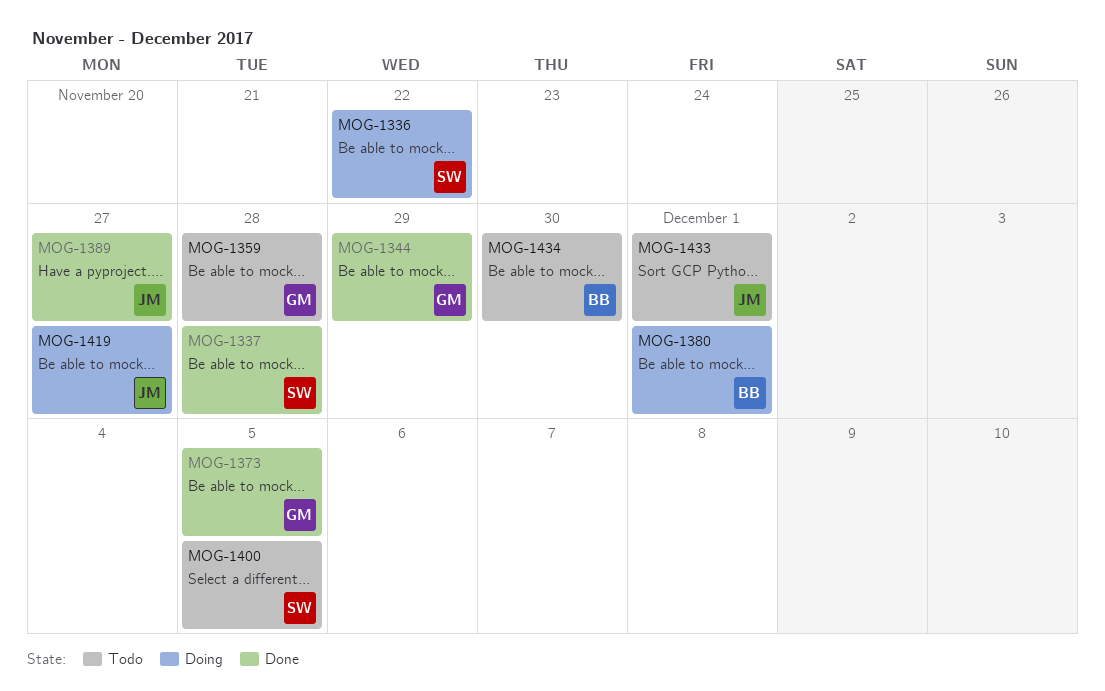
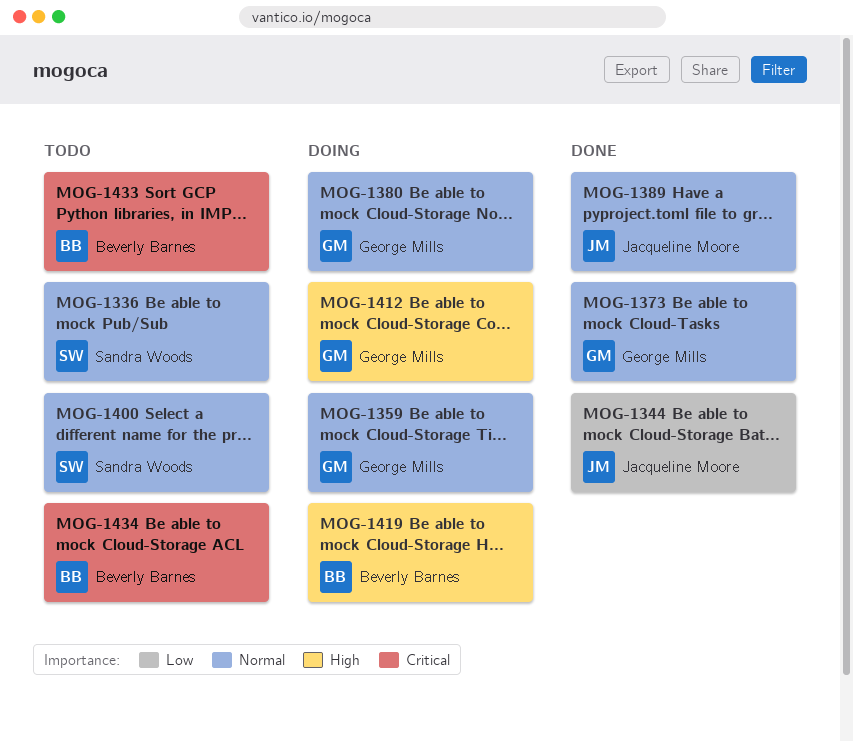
MOG-1336, status: Doing -> Todo
MOG-1337: present -> none
MOG-1344, owner: George Mills -> Jacqueline Moore
MOG-1359, status: Todo -> Doing
MOG-1380, owner: Beverly Barnes -> George Mills
MOG-1412: none -> present
MOG-1419, owner: Jacqueline Moore -> Beverly Barnes
MOG-1433, owner: Jacqueline Moore -> Beverly Barnes

